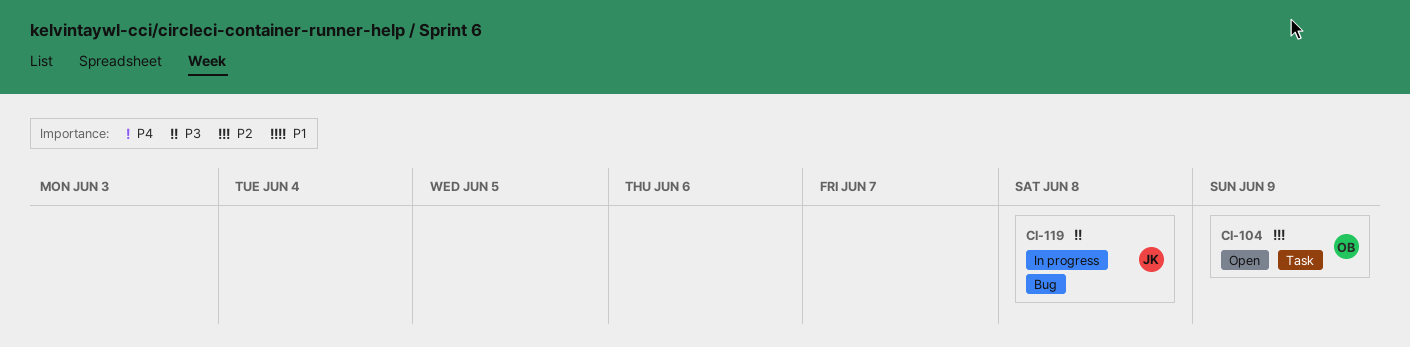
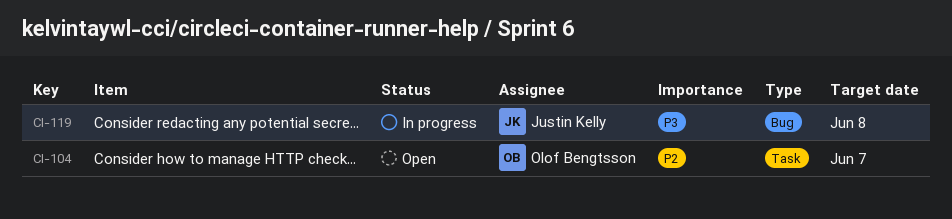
CI-104, due: Jun 9 -> Jun 7

